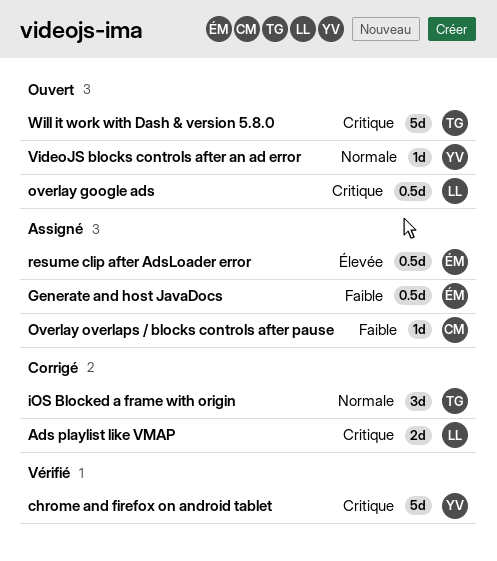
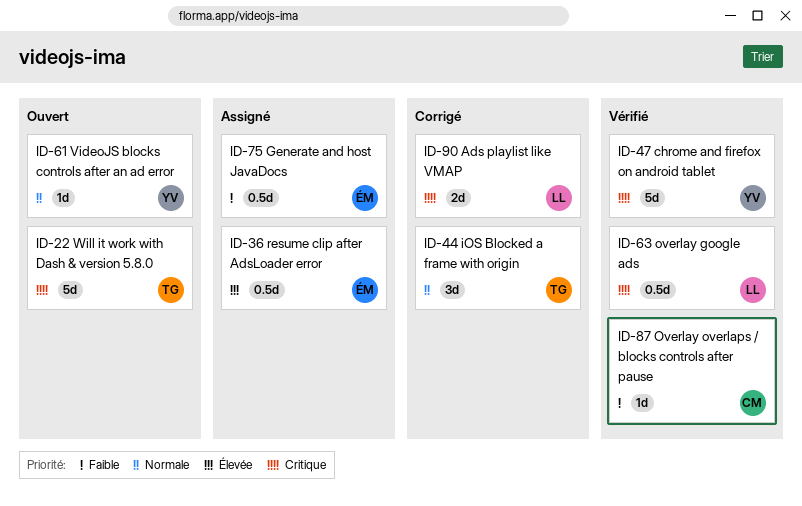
overlay google ads, status: Ouvert -> Vérifié
Overlay overlaps / blocks controls after pause, status: Assigné -> Vérifié

